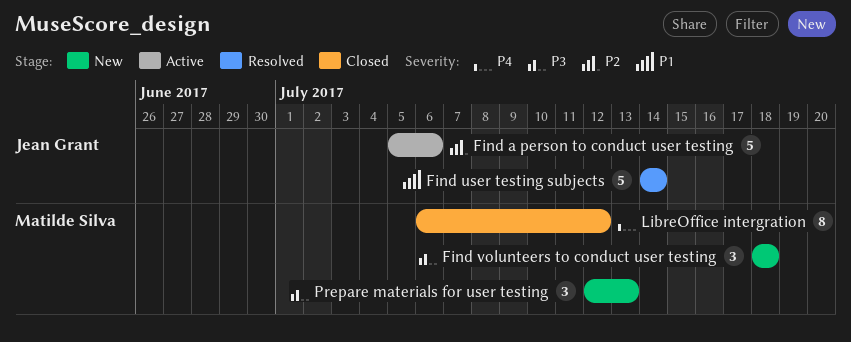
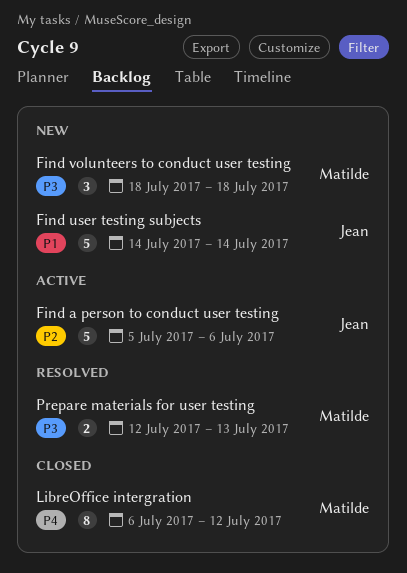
Find user testing subjects, status: Resolved -> New
Prepare materials for user testing, status: New -> Resolved
Prepare materials for user testing, estimate: 3 -> 2

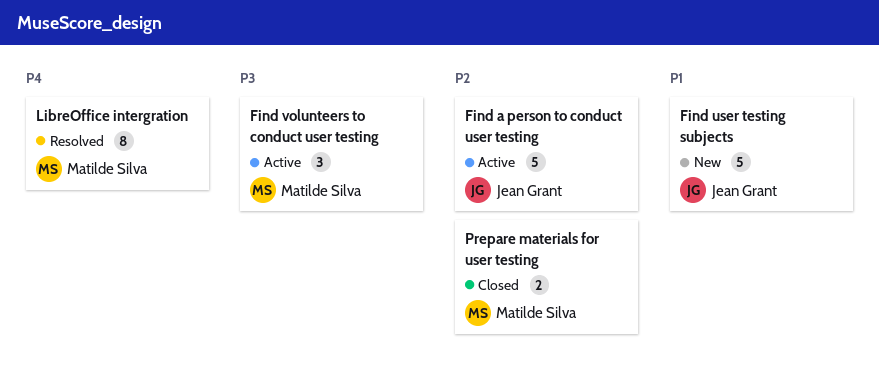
Find volunteers to conduct user testing, status: New -> Active
LibreOffice intergration, status: Closed -> Resolved
Prepare materials for user testing, status: Resolved -> Closed
Prepare materials for user testing, priority: P3 -> P2

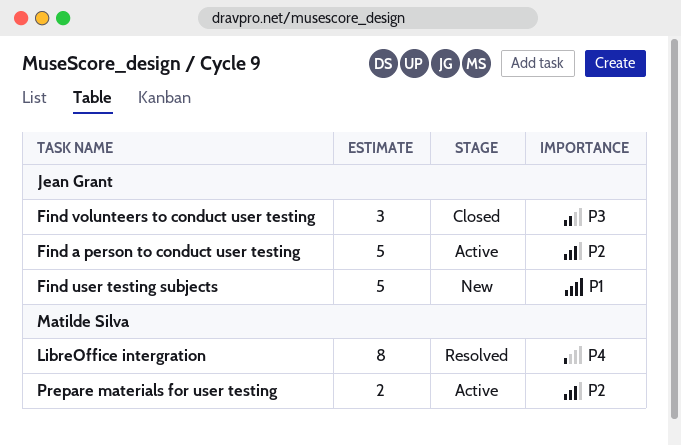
Find volunteers to conduct user testing, status: Active -> Closed
Find volunteers to conduct user testing, owner: Matilde Silva -> Jean Grant
Prepare materials for user testing, status: Closed -> Active

